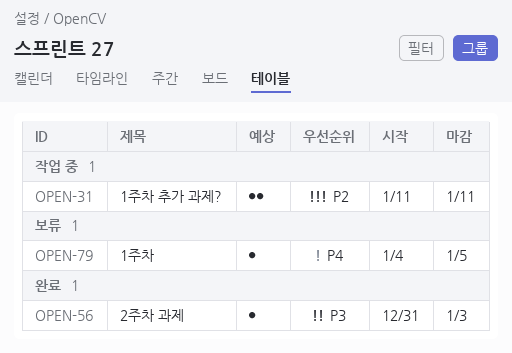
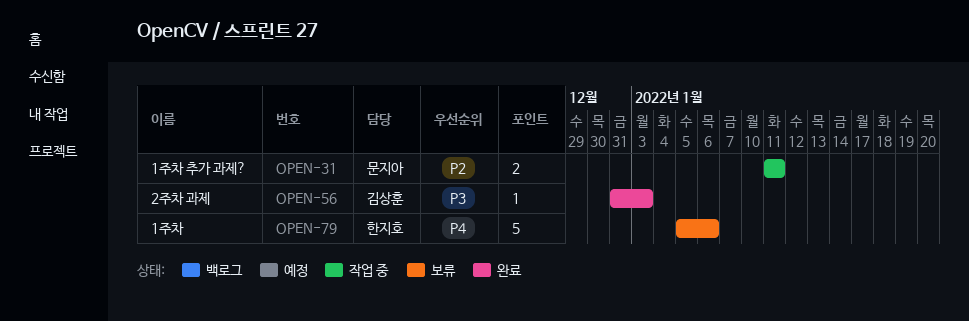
OPEN-79, estimate: 1 -> 5
OPEN-79, start: Jan 4 -> Jan 5
OPEN-79, due: Jan 5 -> Jan 6

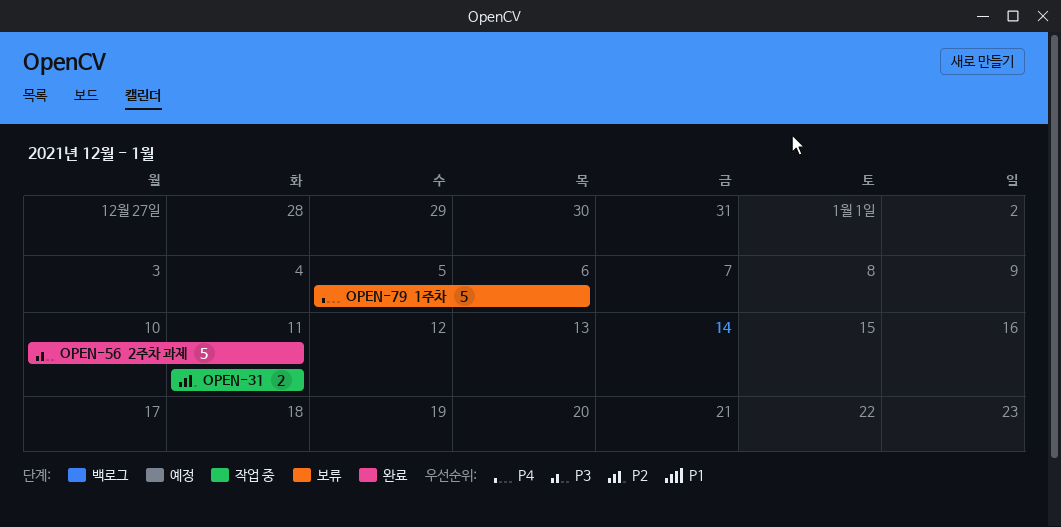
OPEN-56, estimate: 1 -> 5
OPEN-56, start: Dec 31 -> Jan 10
OPEN-56, due: Jan 3 -> Jan 11

